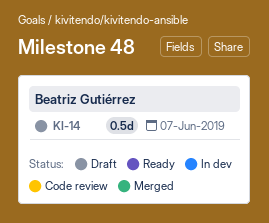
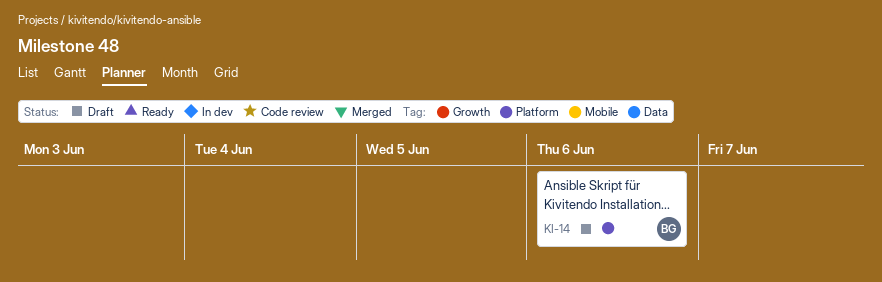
KI-14, due: Jun 7 -> Jun 6

